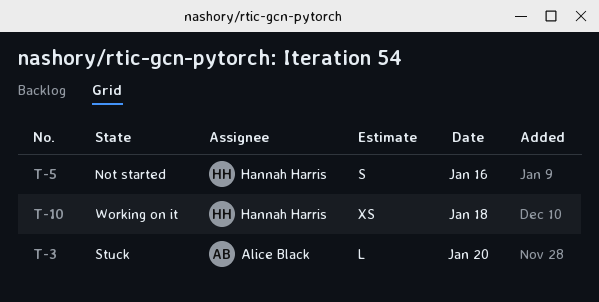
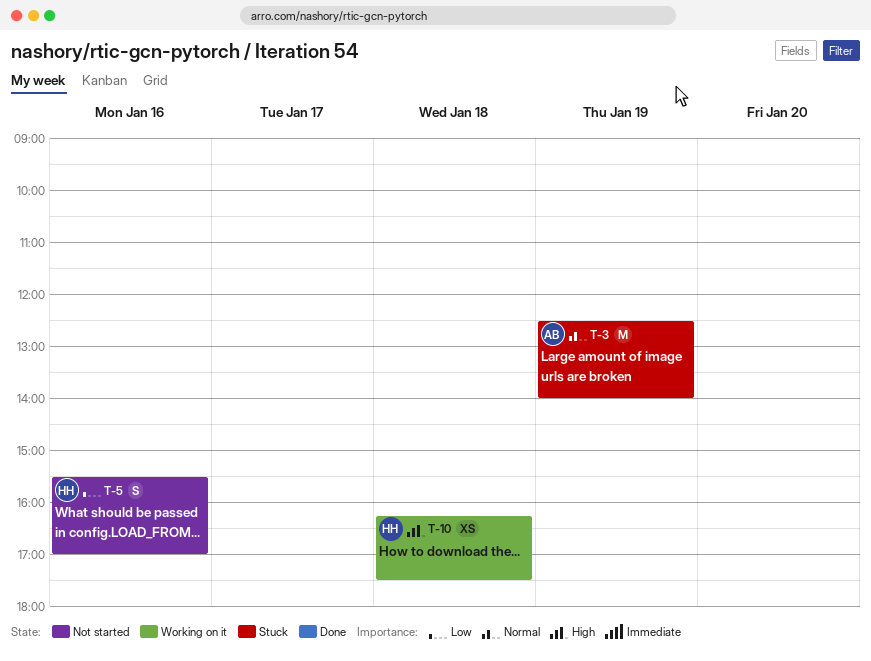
T-3, estimate: L -> M
T-3, day: Jan 20 -> Jan 19

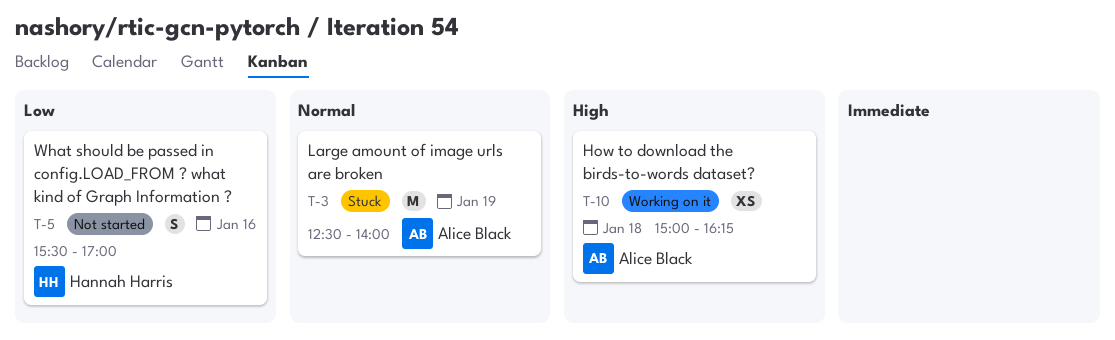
T-10, owner: Hannah Harris -> Alice Black
T-10, begins: 16:15 -> 15:00
T-10, ends: 17:30 -> 16:15

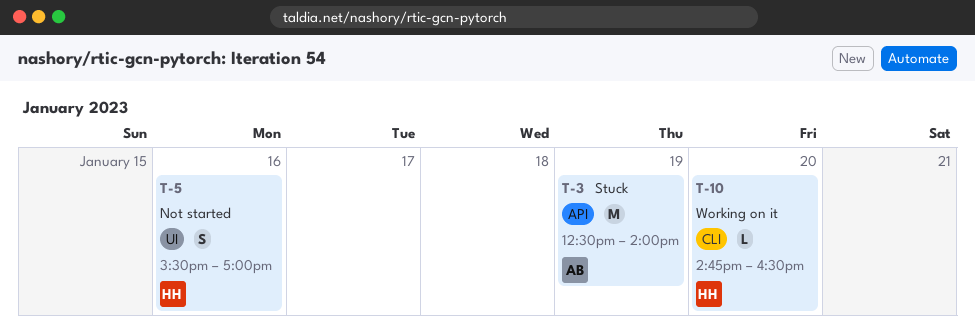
T-10, owner: Alice Black -> Hannah Harris
T-10, estimate: XS -> L
T-10, day: Jan 18 -> Jan 20
T-10, begins: 15:00 -> 14:45
T-10, ends: 16:15 -> 16:30

